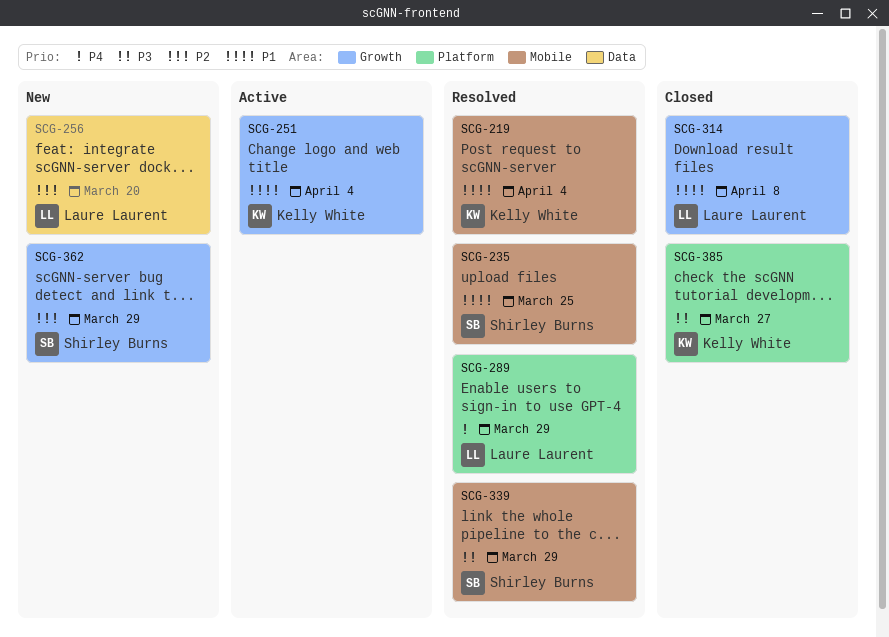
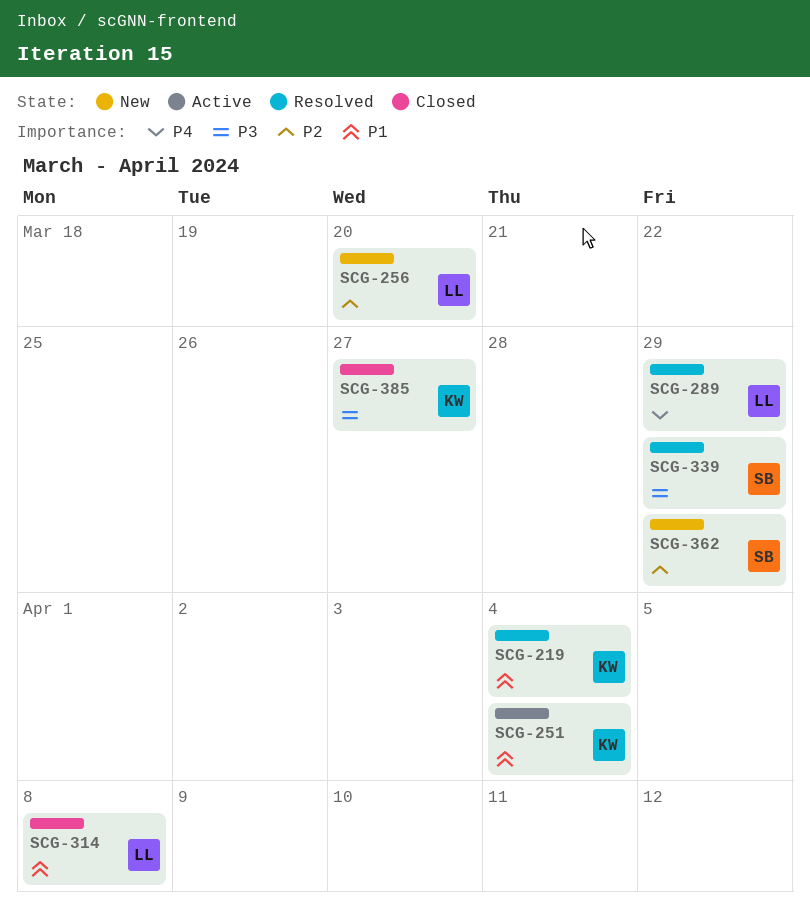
SCG-235: present -> none

